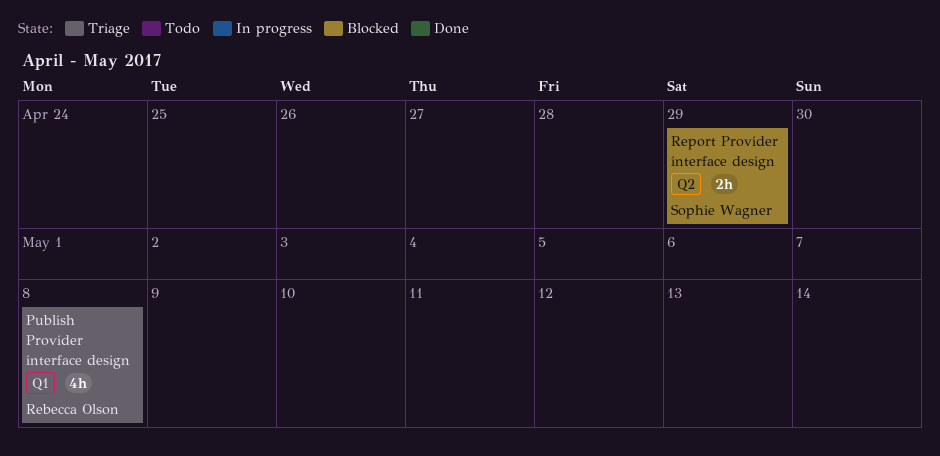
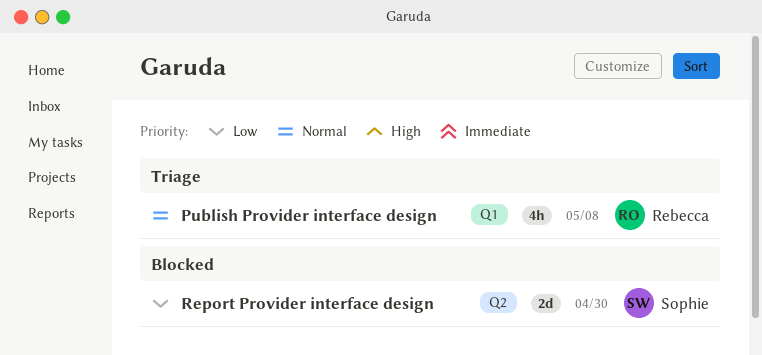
Report Provider interface design, estimate: 2h -> 2d
Report Provider interface design, due: Apr 29 -> Apr 30

